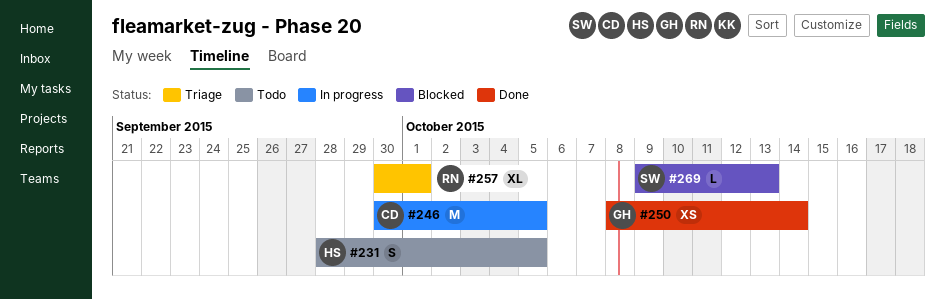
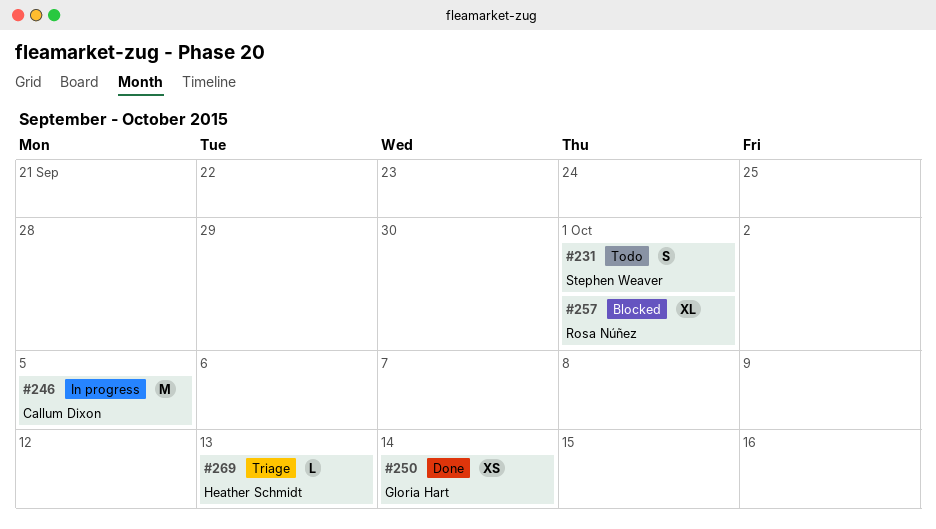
#231, owner: Heather Schmidt -> Stephen Weaver
#231, due: Oct 5 -> Oct 1
#257, status: Triage -> Blocked
#269, status: Blocked -> Triage
#269, owner: Stephen Weaver -> Heather Schmidt

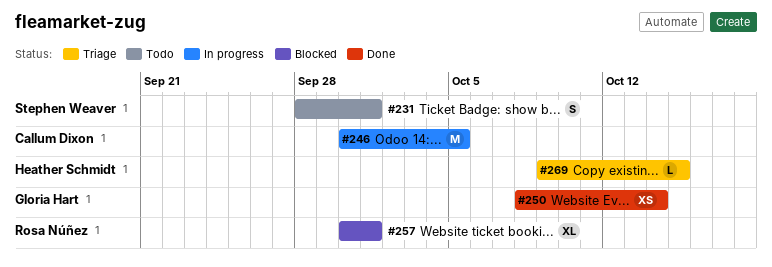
#269, due: Oct 13 -> Oct 15

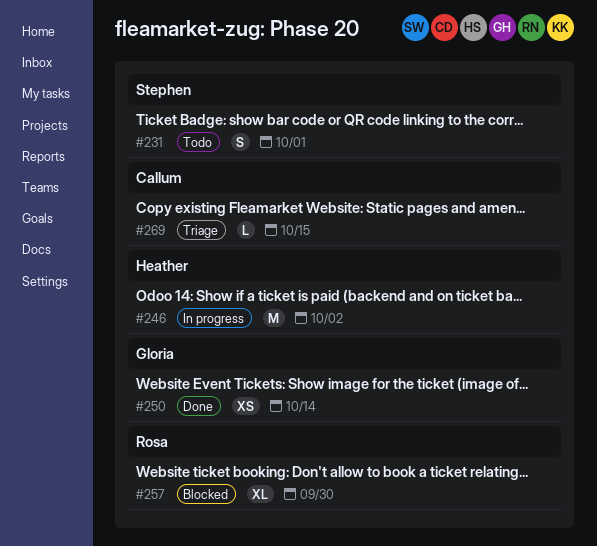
#246, owner: Callum Dixon -> Heather Schmidt
#246, due: Oct 5 -> Oct 2
#257, due: Oct 1 -> Sep 30
#269, owner: Heather Schmidt -> Callum Dixon

